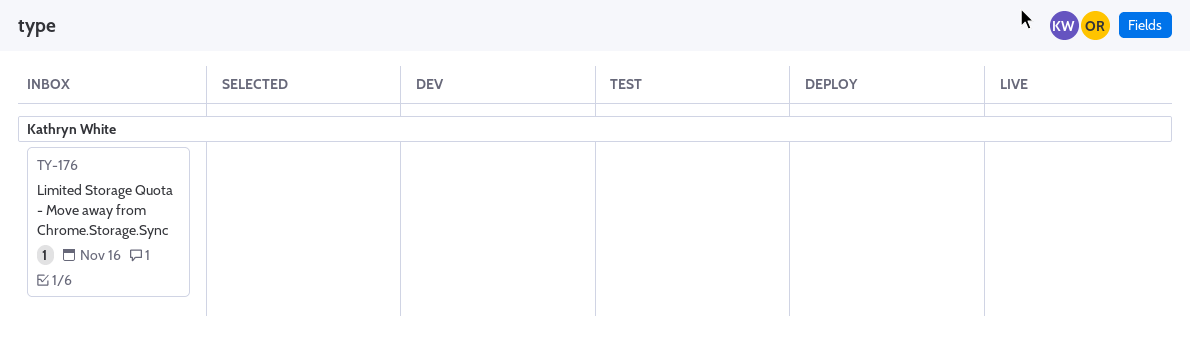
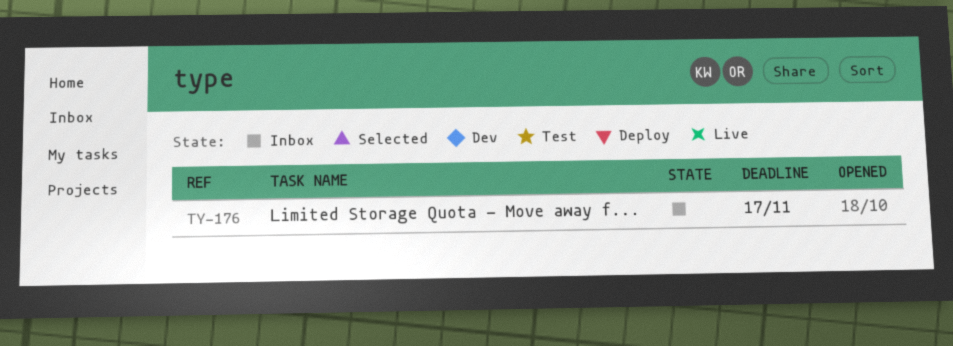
TY-176, due: Nov 16 -> Nov 17

